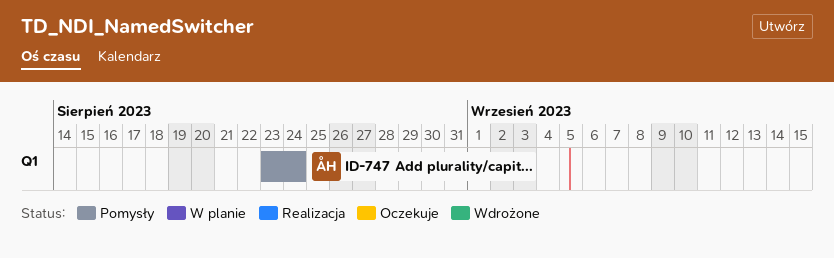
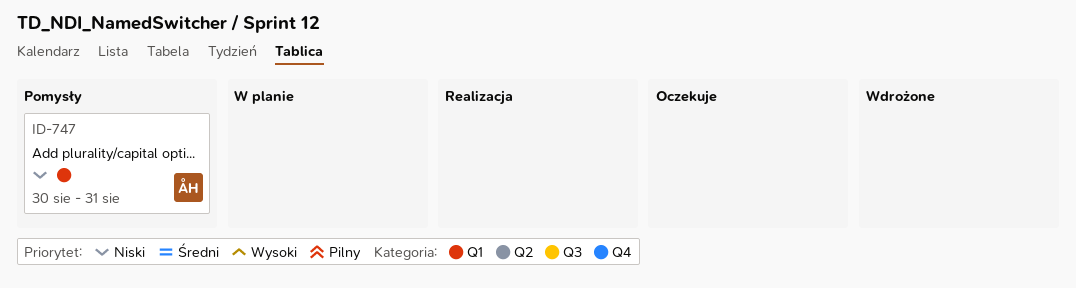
ID-747, start: Aug 23 -> Aug 30
ID-747, due: Aug 24 -> Aug 31

